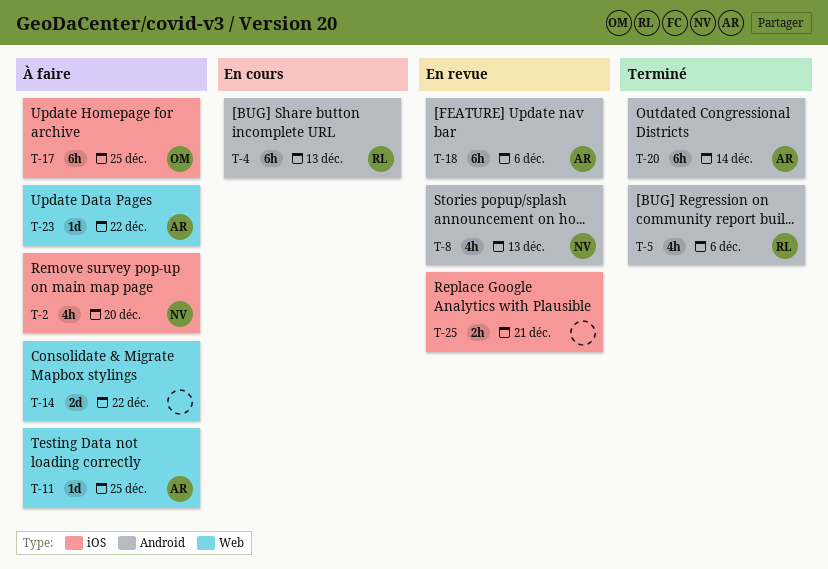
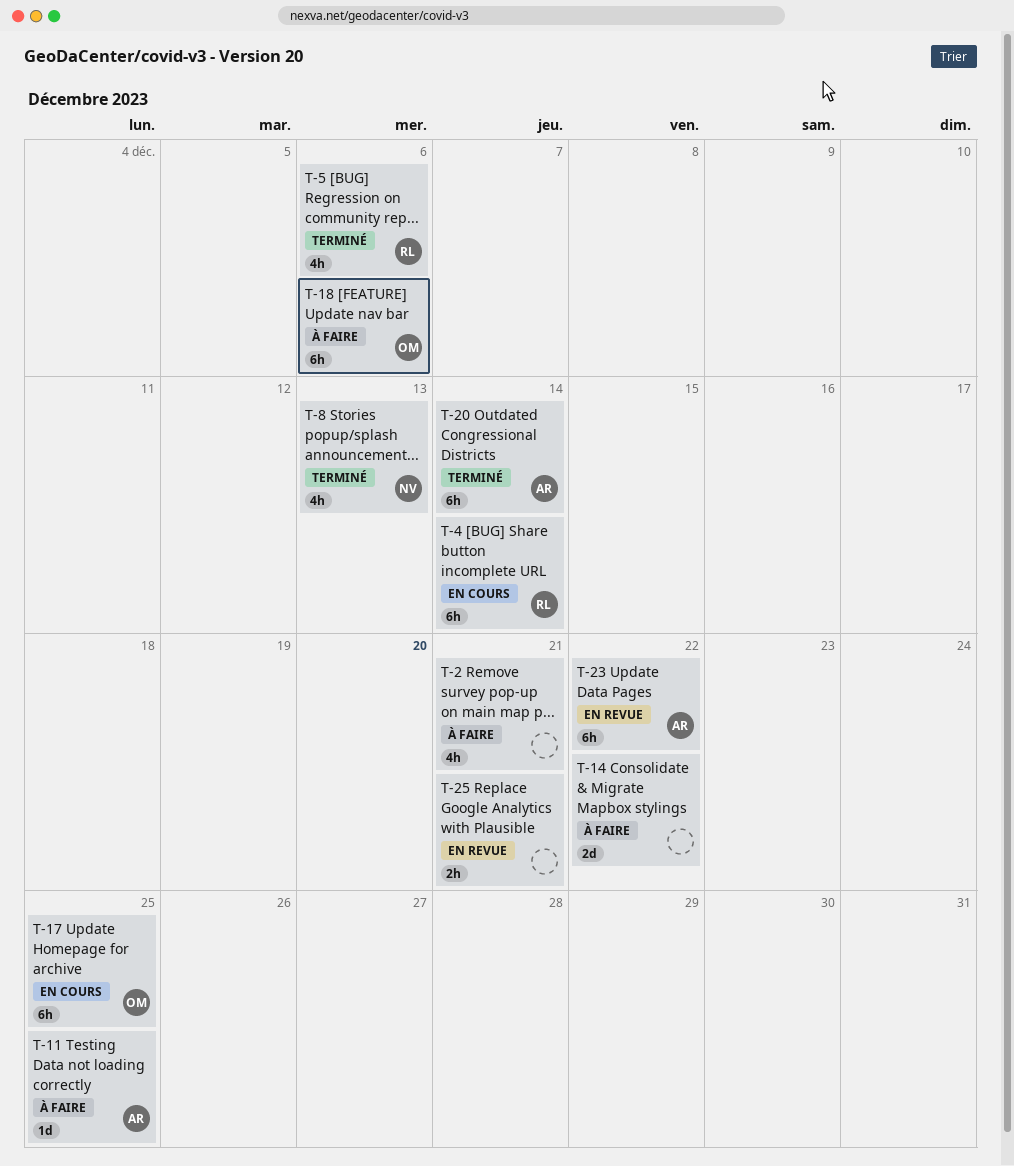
T-2, owner: NV -> none
T-2, due: Dec 20 -> Dec 21
T-4, due: Dec 13 -> Dec 14
T-8, status: En revue -> Terminé
T-17, status: À faire -> En cours
T-18, status: En revue -> À faire
T-18, owner: AR -> OM
T-23, status: À faire -> En revue
T-23, estimate: 1d -> 6h

